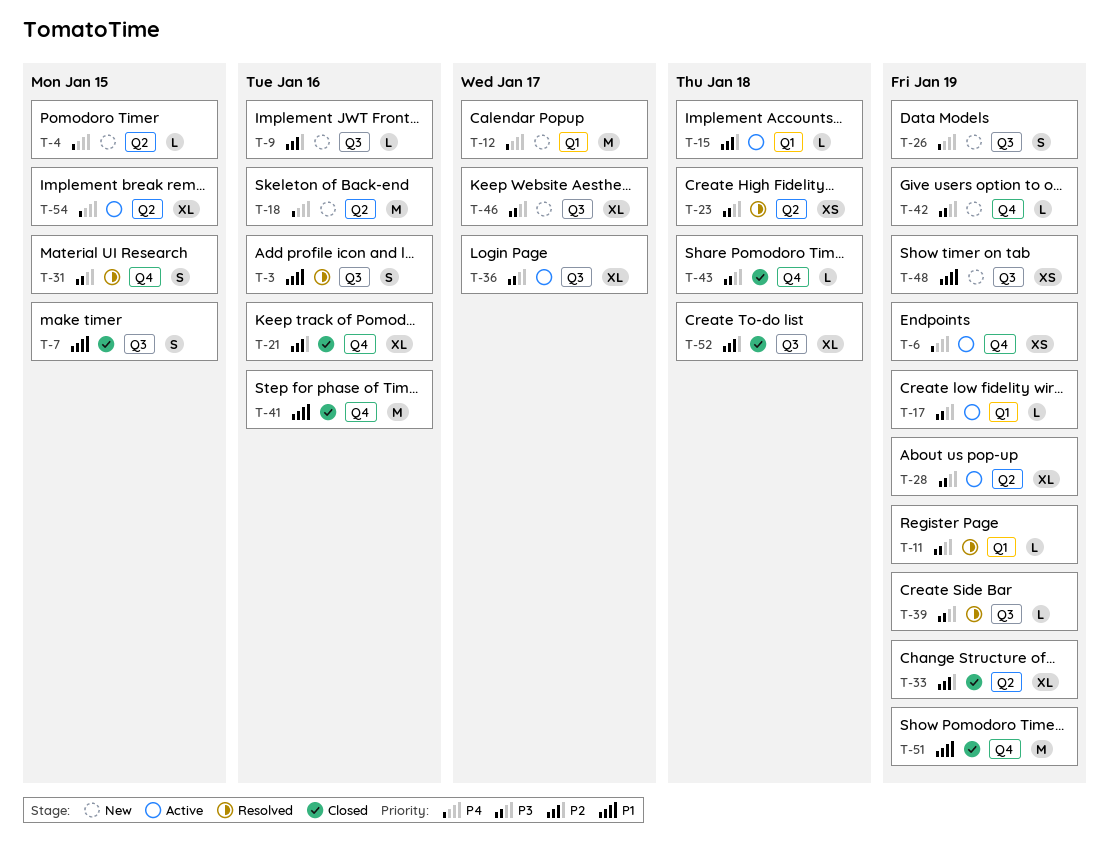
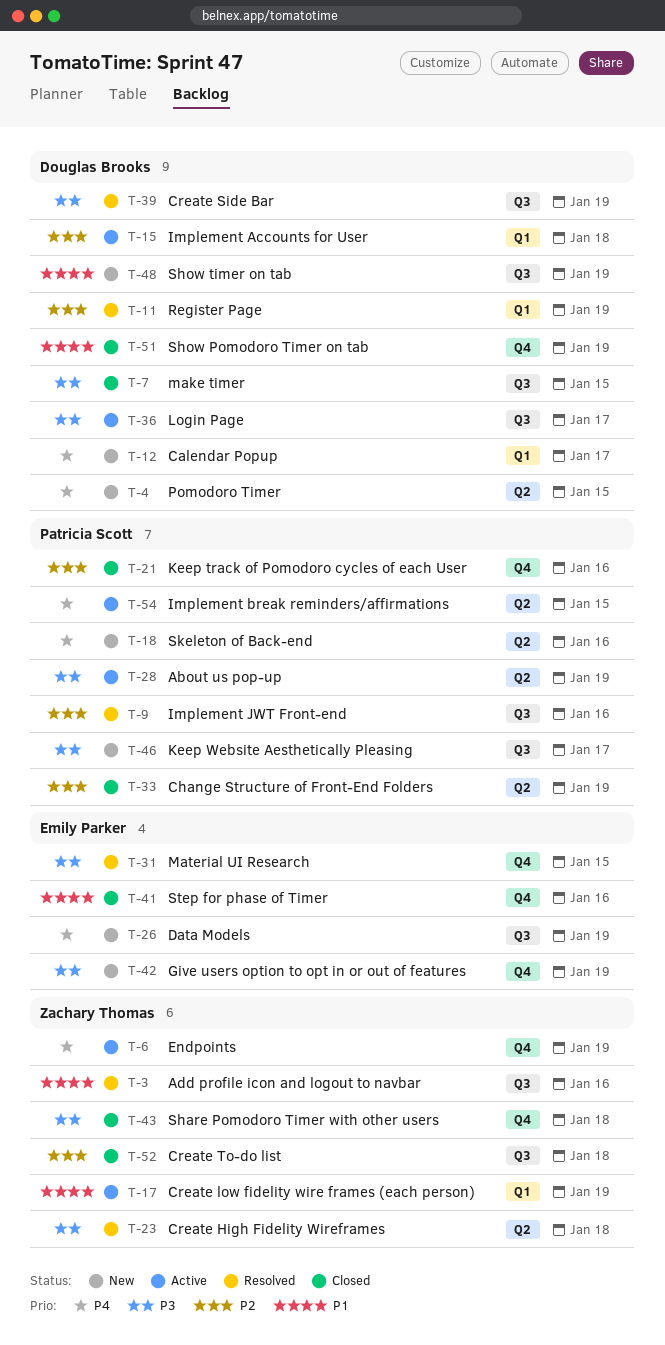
T-7, priority: P1 -> P3
T-9, status: New -> Resolved
T-11, priority: P3 -> P2
T-17, priority: P3 -> P1

